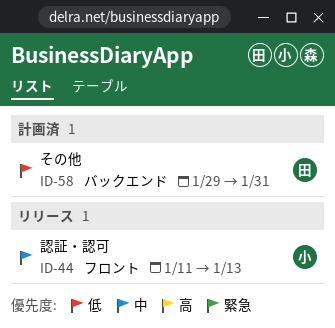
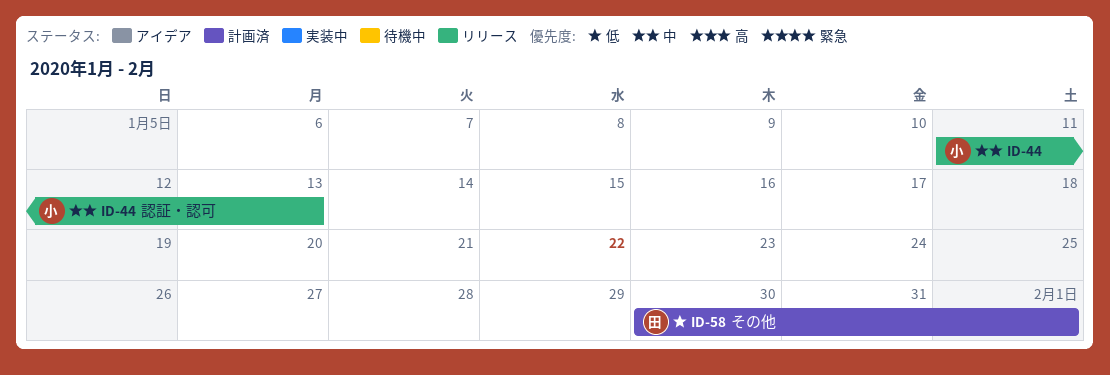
ID-58, start: Jan 29 -> Jan 30
ID-58, due: Jan 31 -> Feb 1

